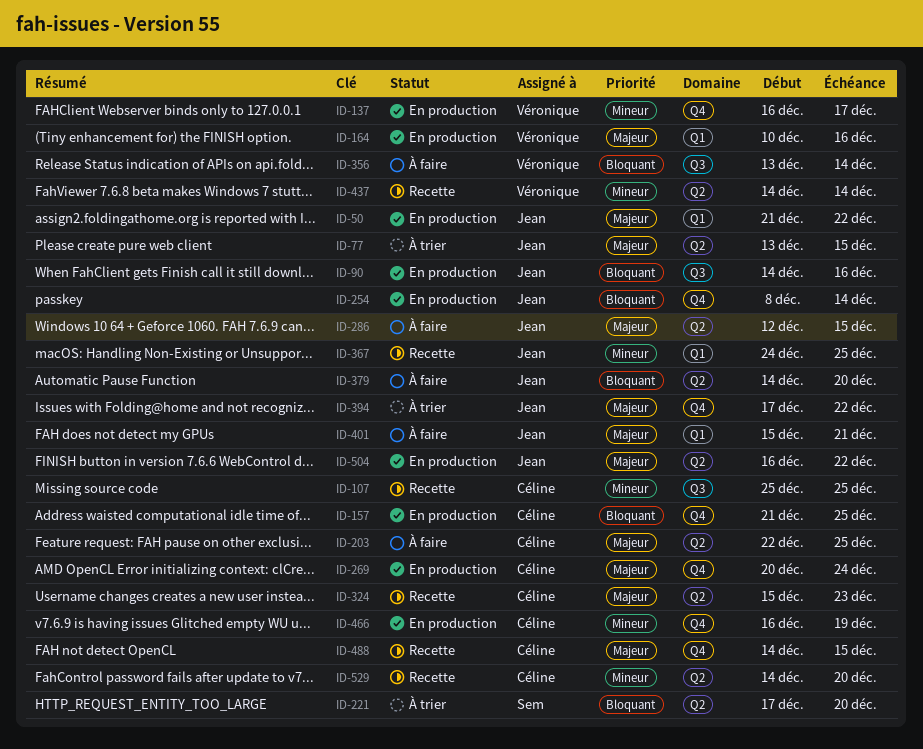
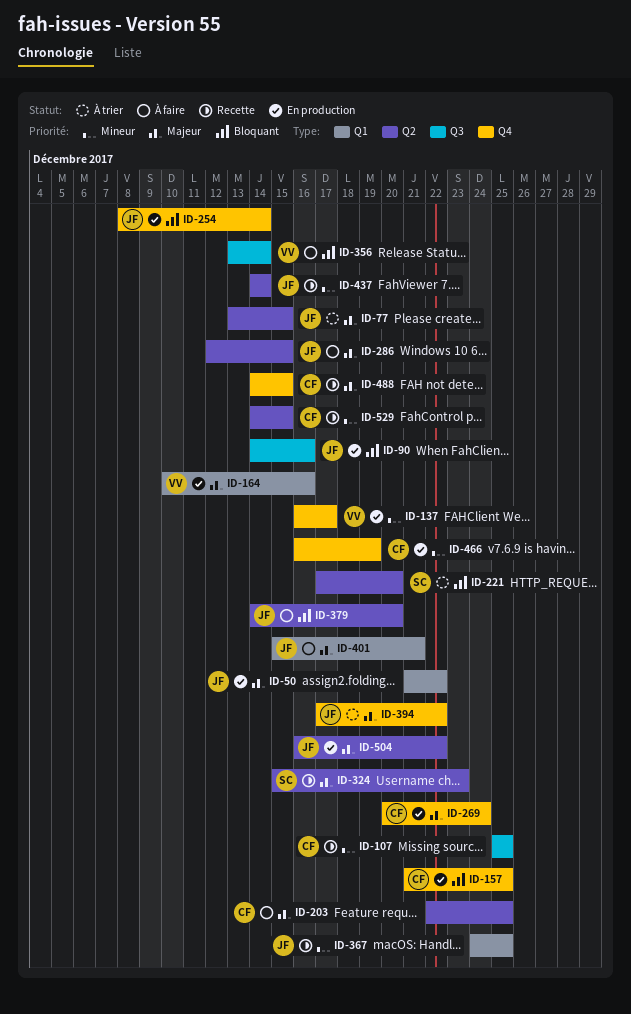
ID-324, owner: Céline -> Sem
ID-437, owner: Véronique -> Jean
ID-529, due: Dec 20 -> Dec 15

